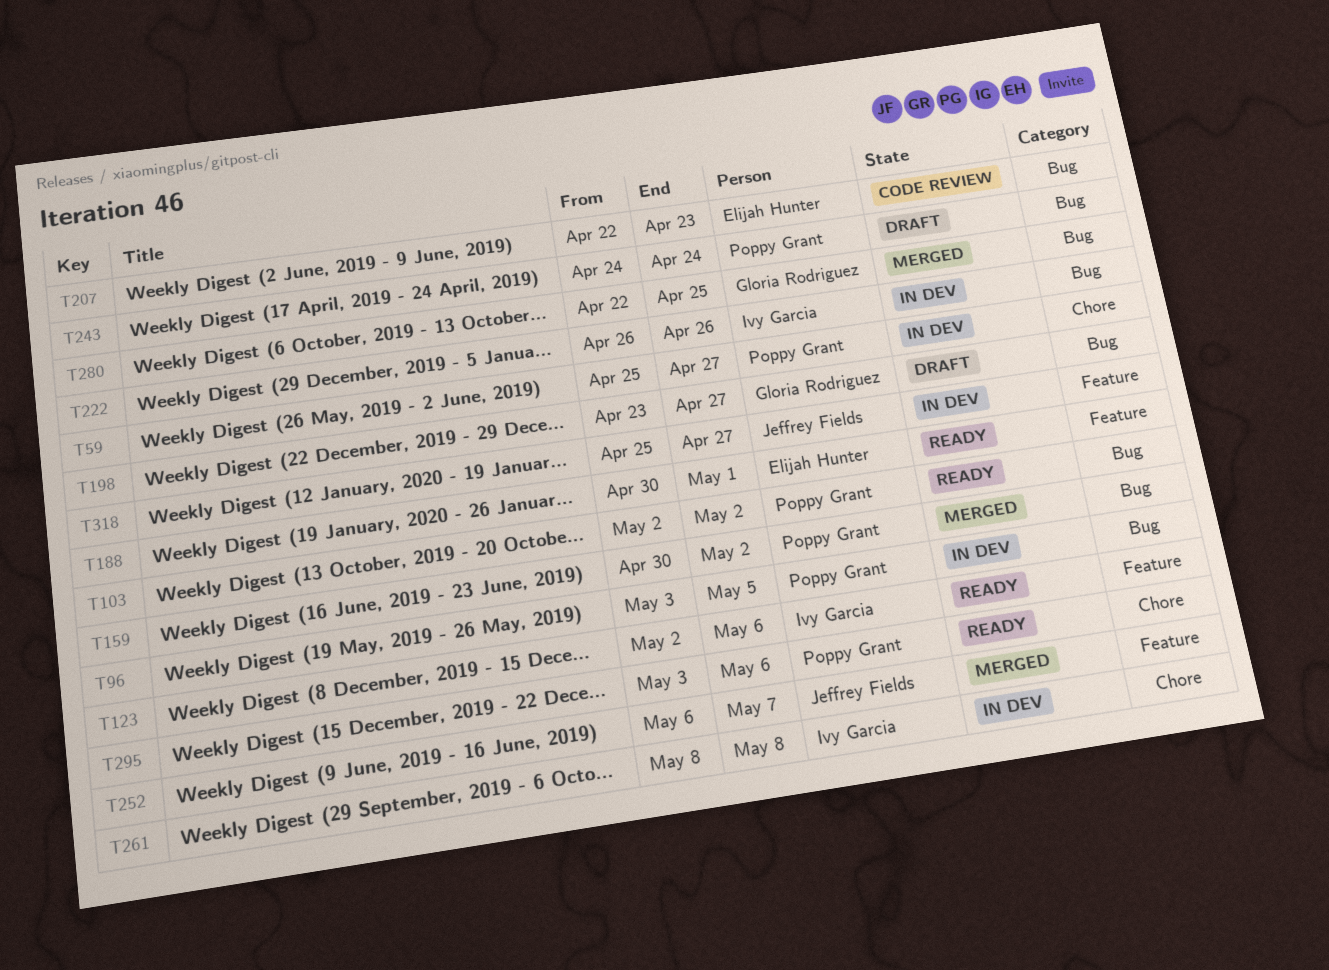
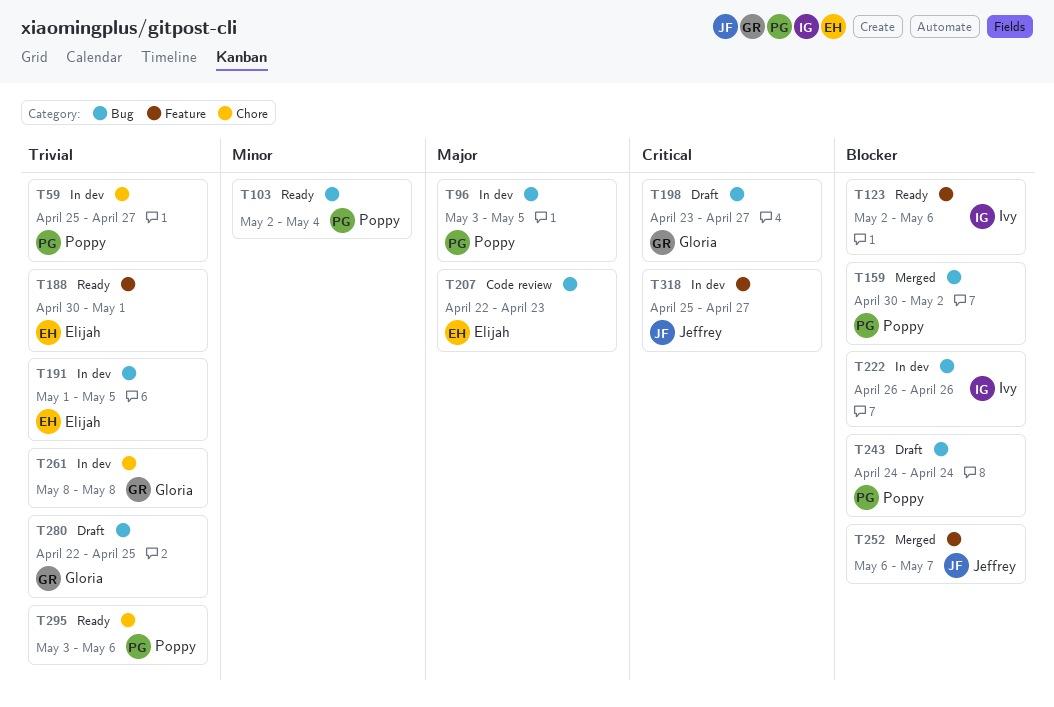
T103, due: May 2 -> May 4
T191: none -> present
T261, owner: Ivy Garcia -> Gloria Rodriguez
T280, status: Merged -> Draft

